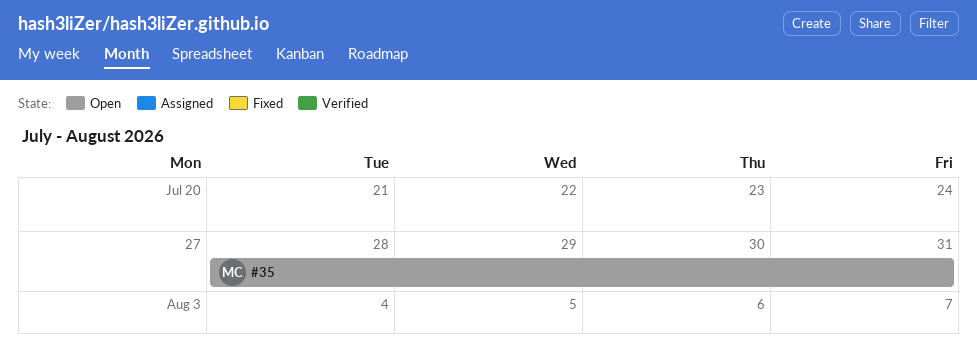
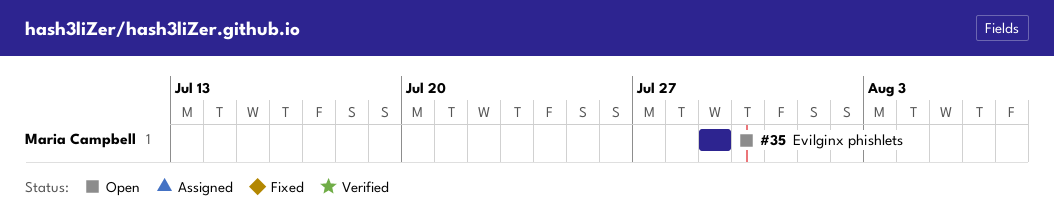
#35, start: Jul 28 -> Jul 29
#35, due: Jul 31 -> Jul 29

